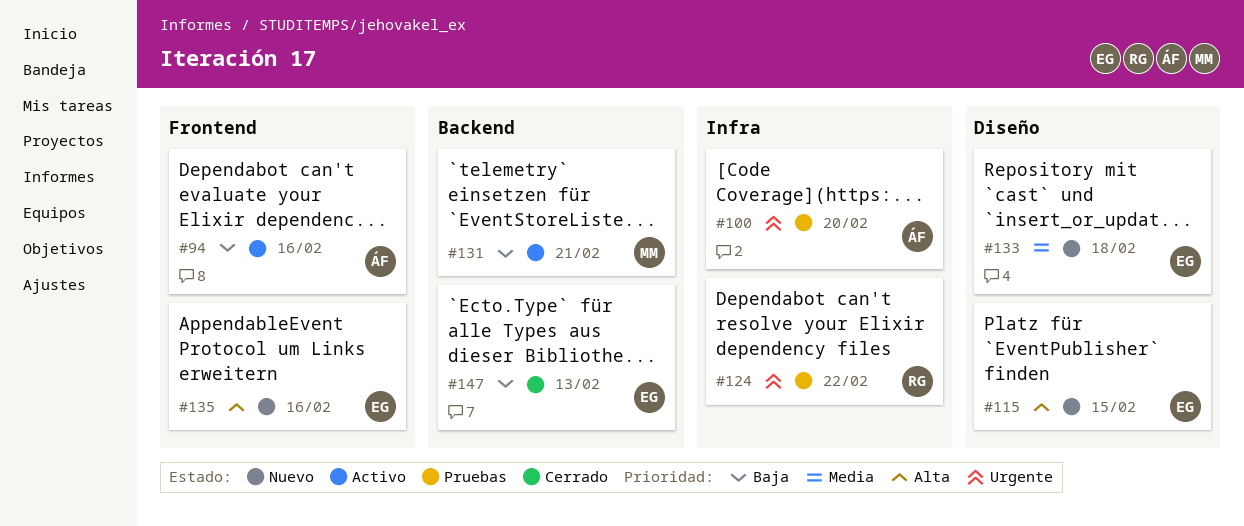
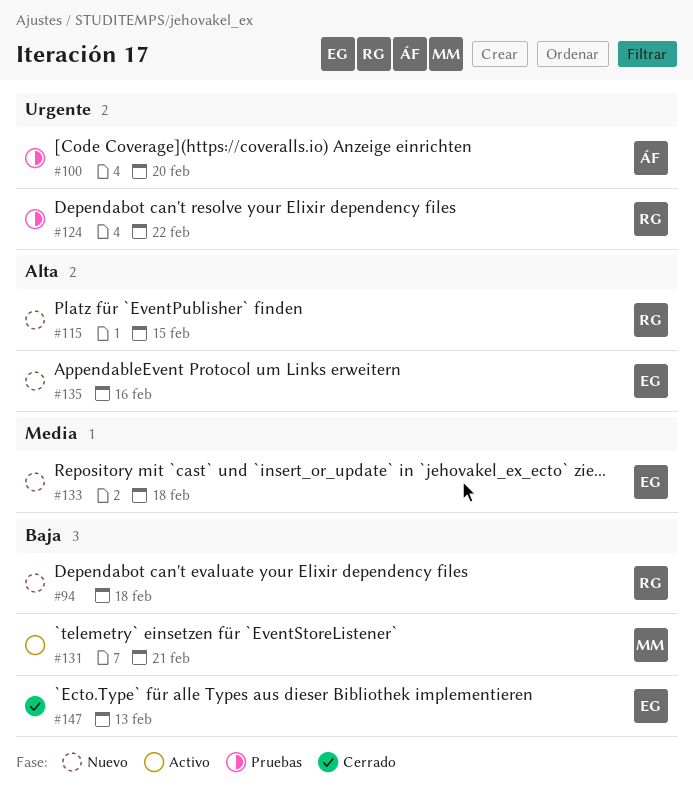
#94, status: Activo -> Nuevo
#94, owner: ÁF -> RG
#94, due: Feb 16 -> Feb 18
#115, owner: EG -> RG

